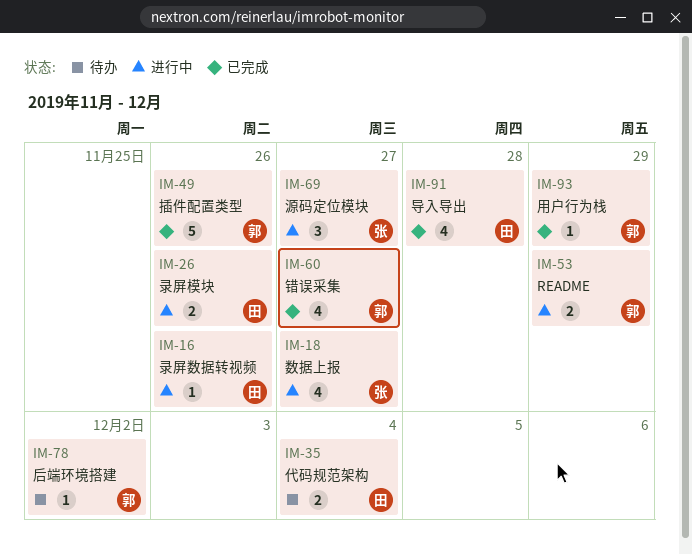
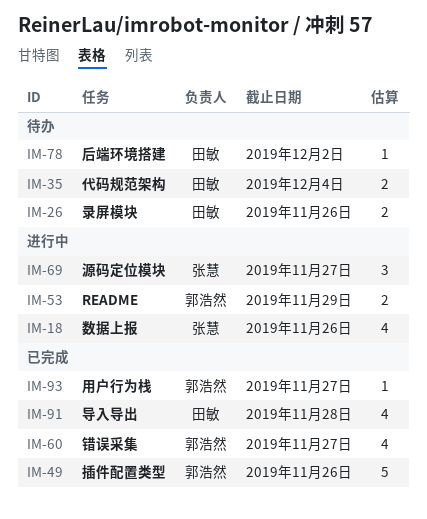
IM-16: present -> none
IM-18, due: Nov 27 -> Nov 26
IM-26, status: 进行中 -> 待办
IM-78, owner: 郭浩然 -> 田敏
IM-93, due: Nov 29 -> Nov 27

